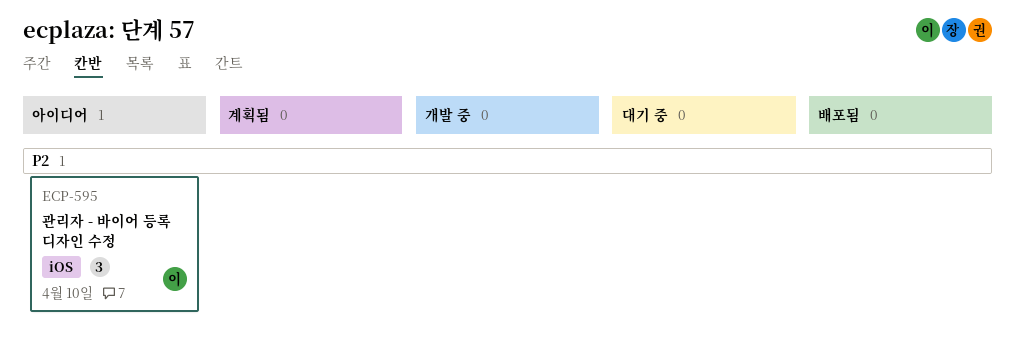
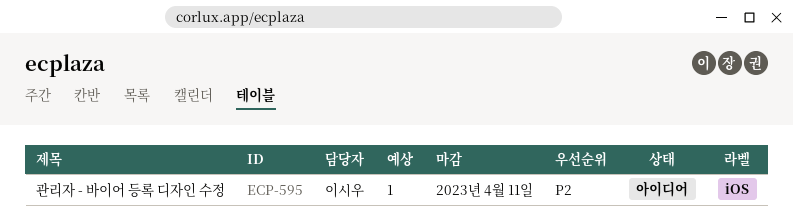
ECP-595, estimate: 3 -> 1
ECP-595, due: Apr 10 -> Apr 11

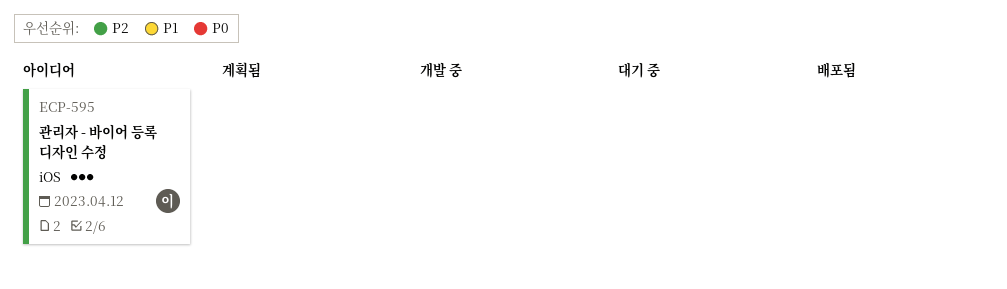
ECP-595, estimate: 1 -> 3
ECP-595, due: Apr 11 -> Apr 12

